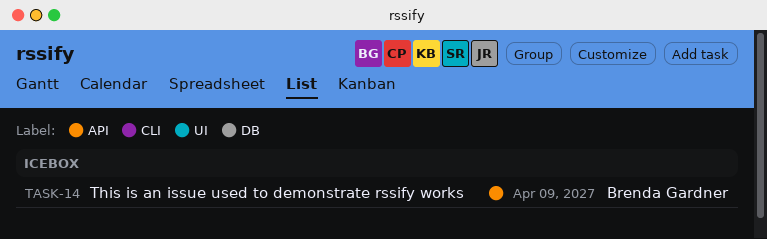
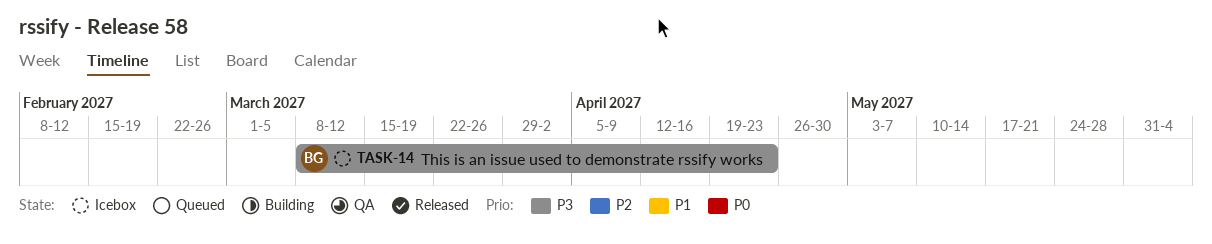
TASK-14, due: Apr 9 -> Apr 23

